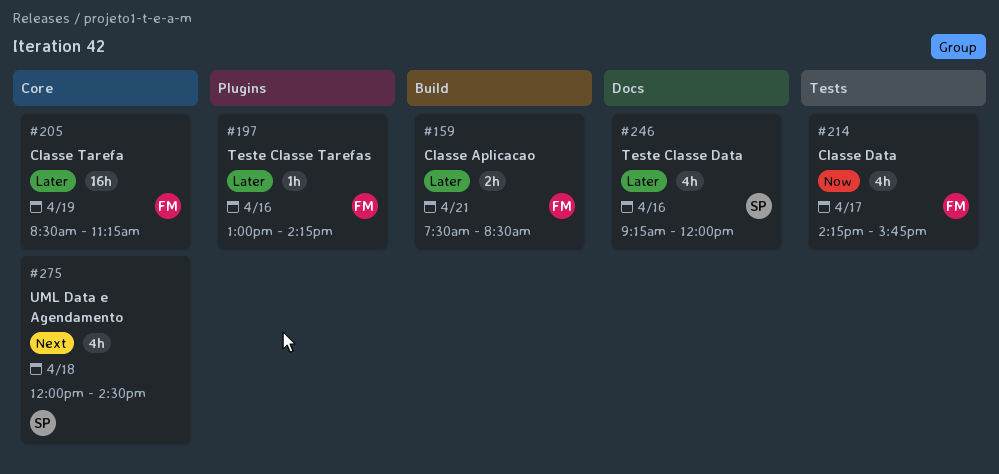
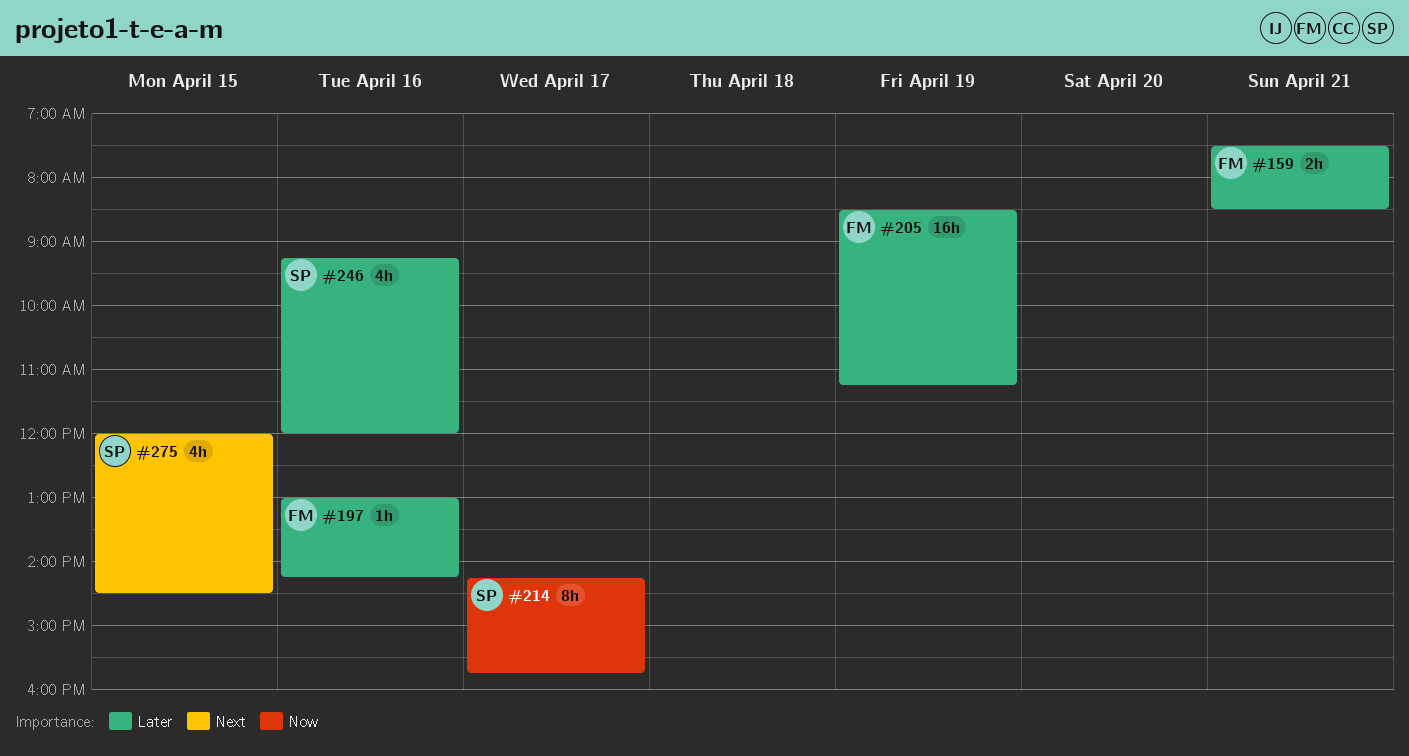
#214, owner: FM -> SP
#214, estimate: 4h -> 8h
#275, day: Apr 18 -> Apr 15

